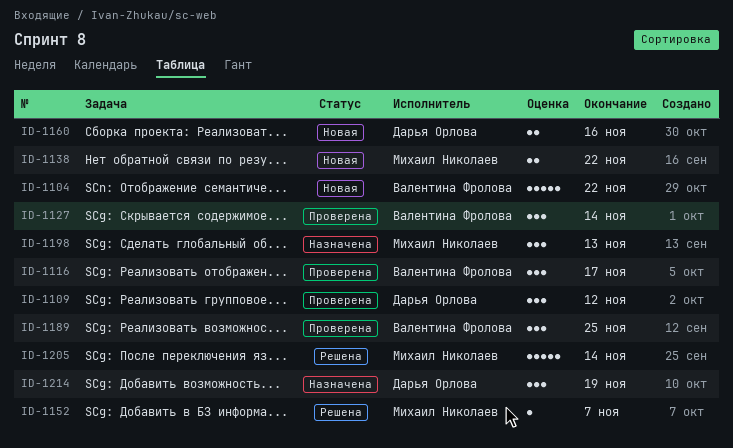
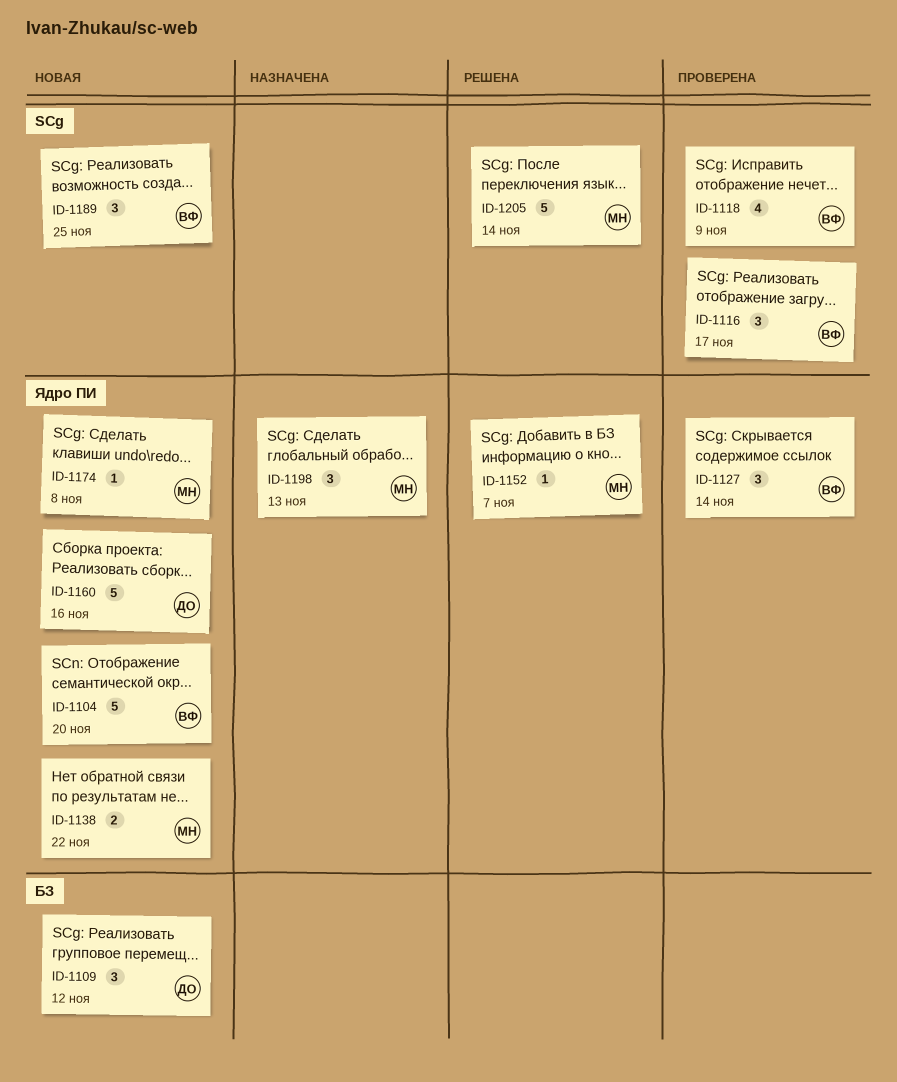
ID-1104, due: Nov 22 -> Nov 20
ID-1109, status: Проверена -> Новая
ID-1118: none -> present
ID-1160, estimate: 2 -> 5
ID-1174: none -> present
ID-1189, status: Проверена -> Новая
ID-1214: present -> none

